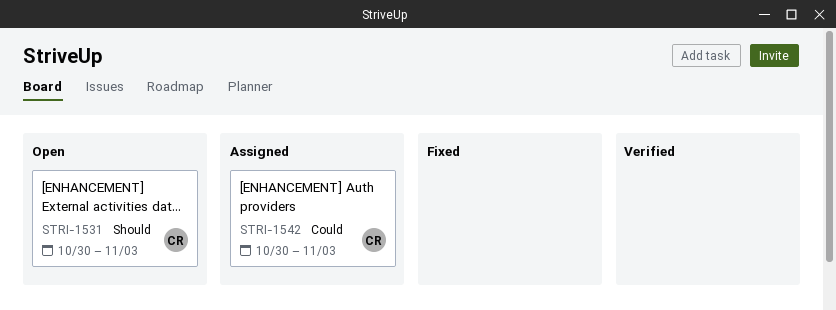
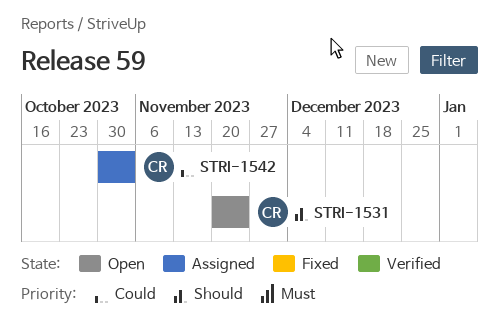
STRI-1531, start: Oct 30 -> Nov 20
STRI-1531, due: Nov 3 -> Nov 24

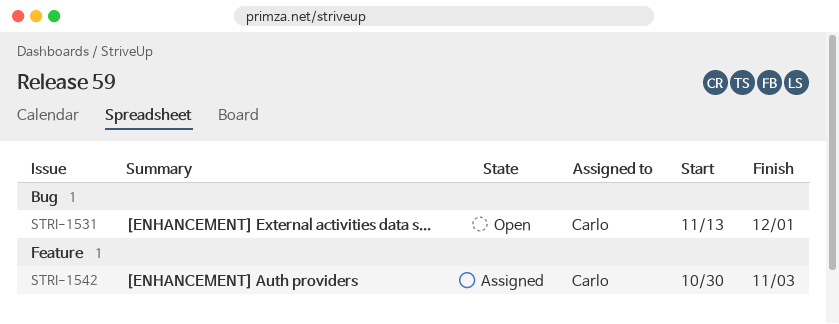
STRI-1531, start: Nov 20 -> Nov 13
STRI-1531, due: Nov 24 -> Dec 1

